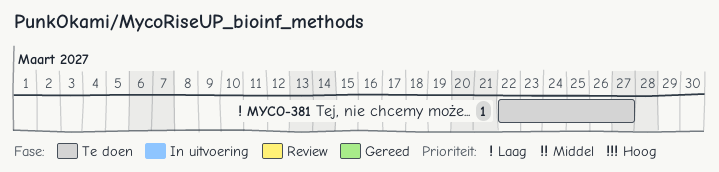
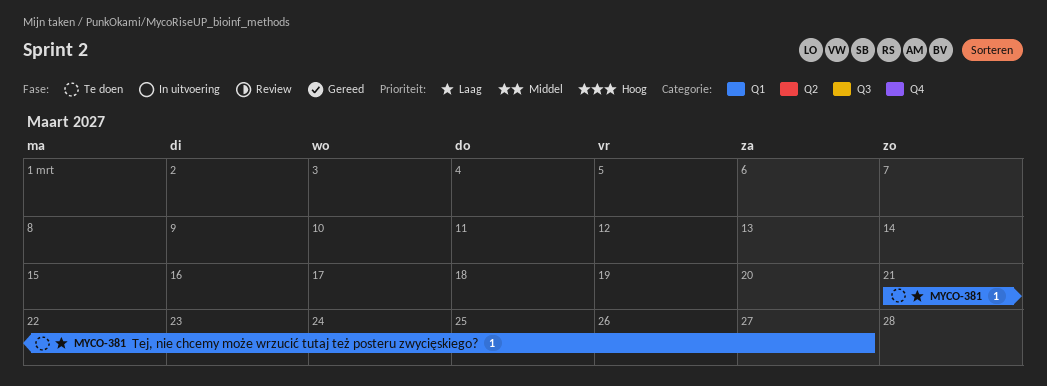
MYCO-381, start: Mar 22 -> Mar 21

